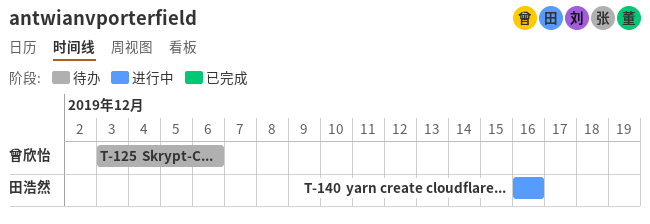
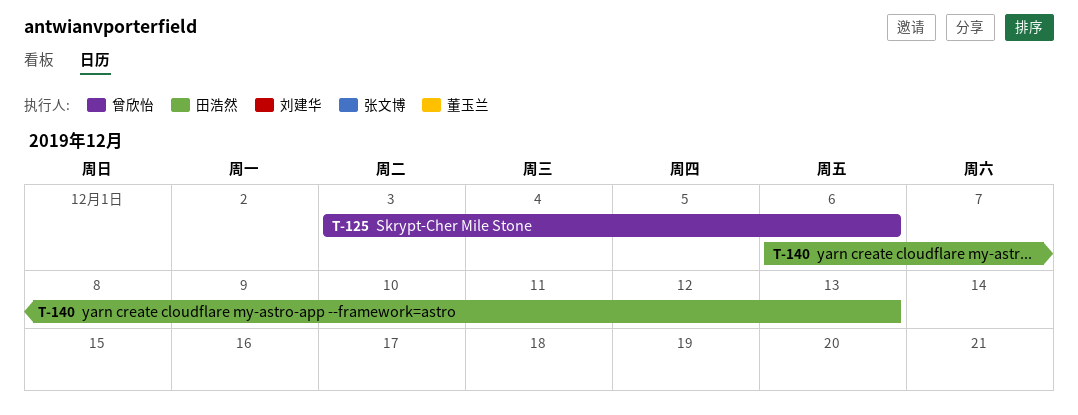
T-140, start: Dec 16 -> Dec 6
T-140, due: Dec 16 -> Dec 13

